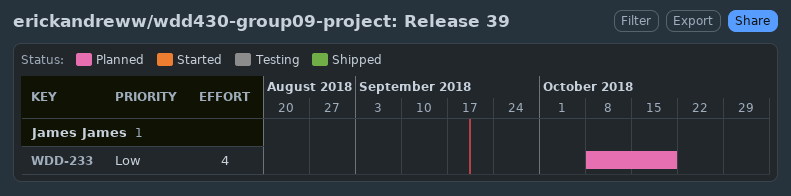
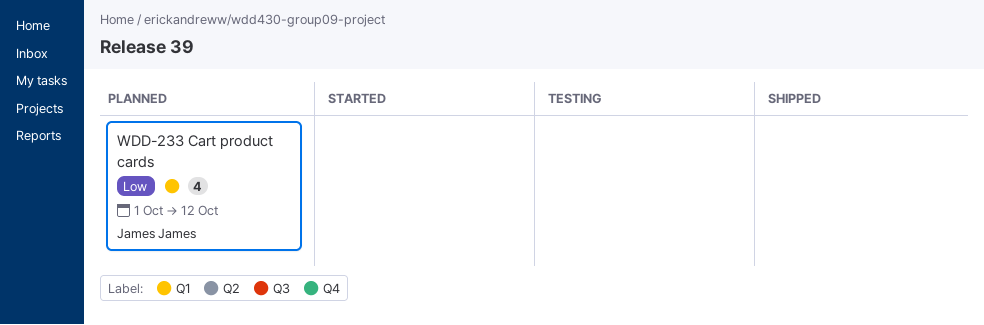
WDD-233, start: Oct 8 -> Oct 1
WDD-233, due: Oct 19 -> Oct 12

